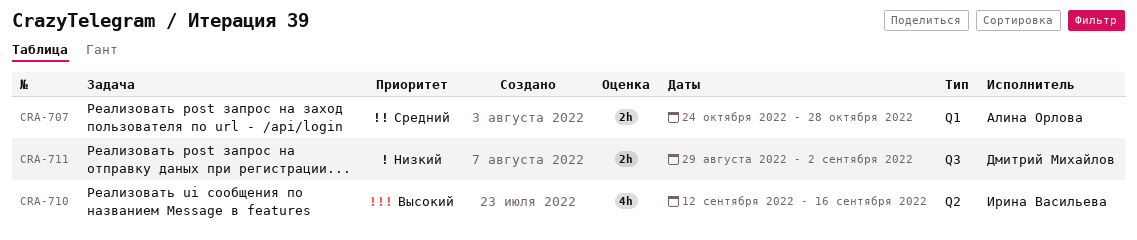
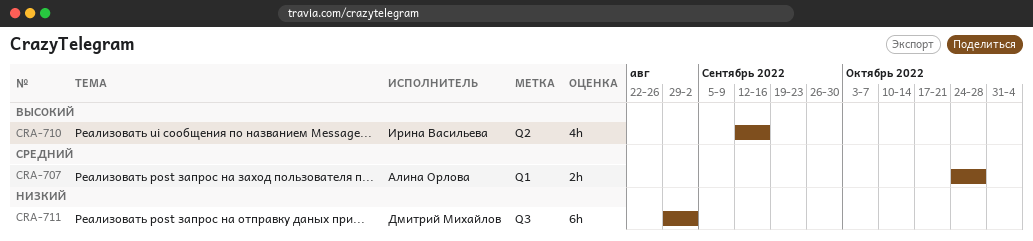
CRA-711, estimate: 2h -> 6h

